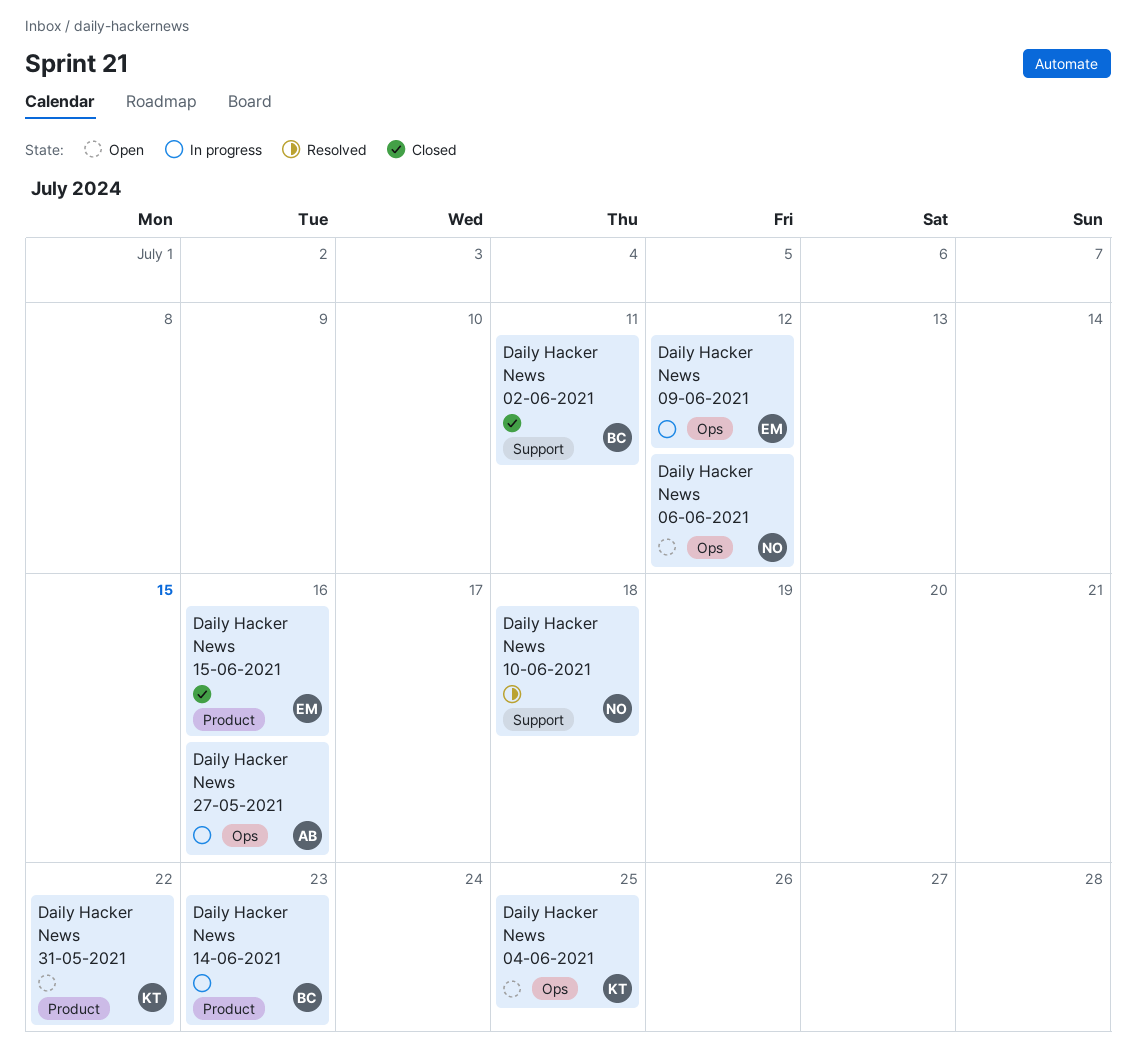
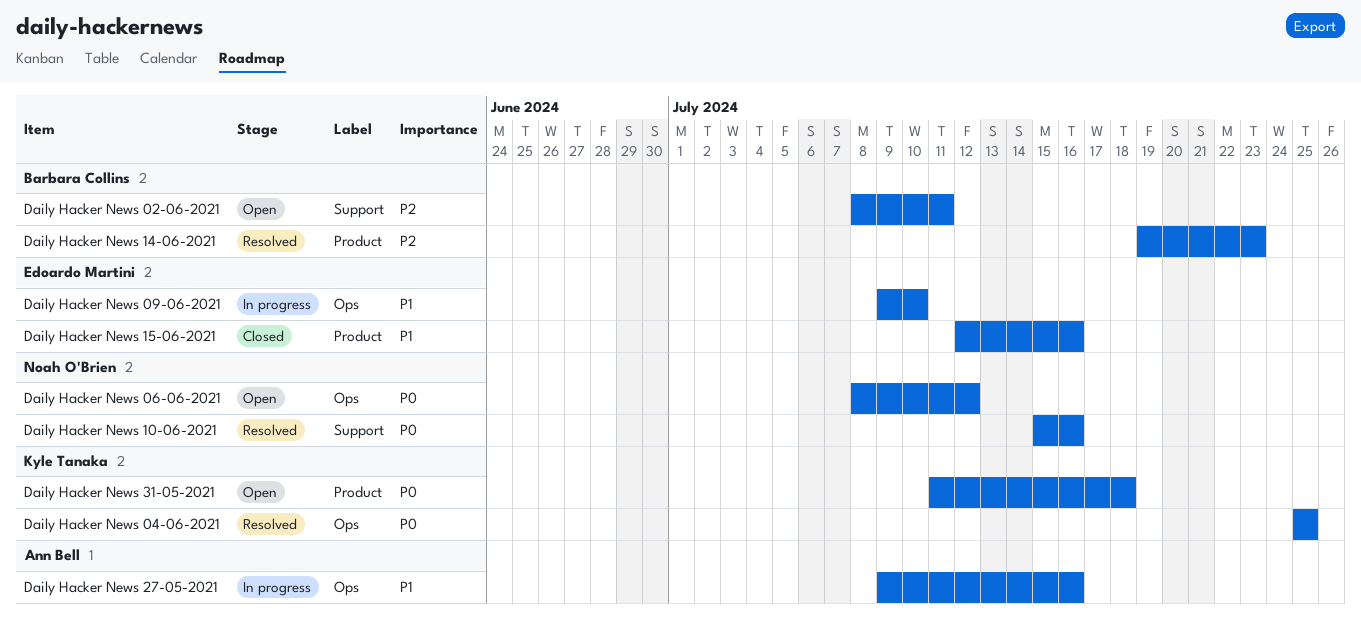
Daily Hacker News 02-06-2021, status: Closed -> Open
Daily Hacker News 04-06-2021, status: Open -> Resolved
Daily Hacker News 09-06-2021, due: Jul 12 -> Jul 10
Daily Hacker News 10-06-2021, due: Jul 18 -> Jul 16
Daily Hacker News 14-06-2021, status: In progress -> Resolved
Daily Hacker News 31-05-2021, due: Jul 22 -> Jul 18

